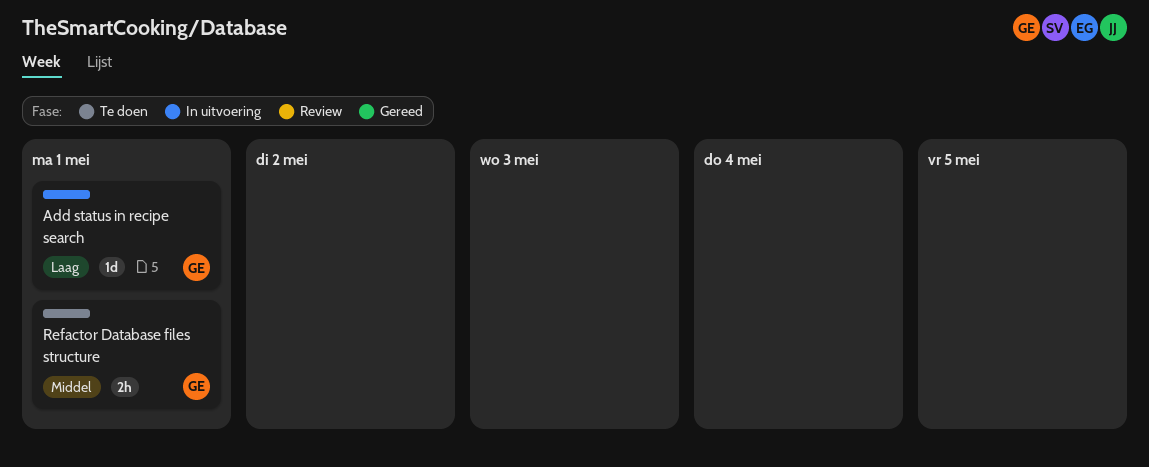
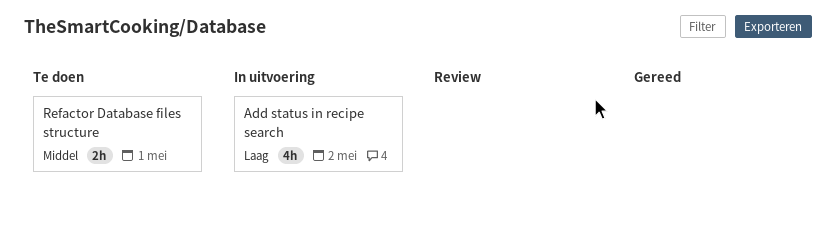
Add status in recipe search, estimate: 1d -> 4h
Add status in recipe search, due: May 1 -> May 2

